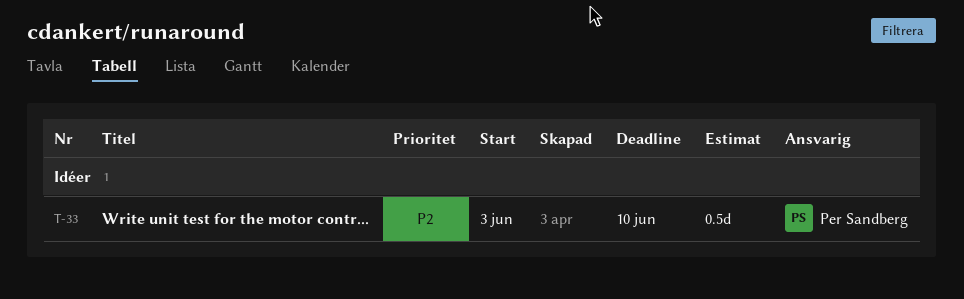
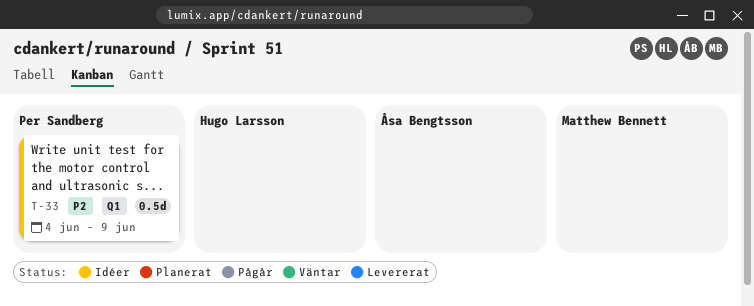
T-33, start: Jun 3 -> Jun 4
T-33, due: Jun 10 -> Jun 9

